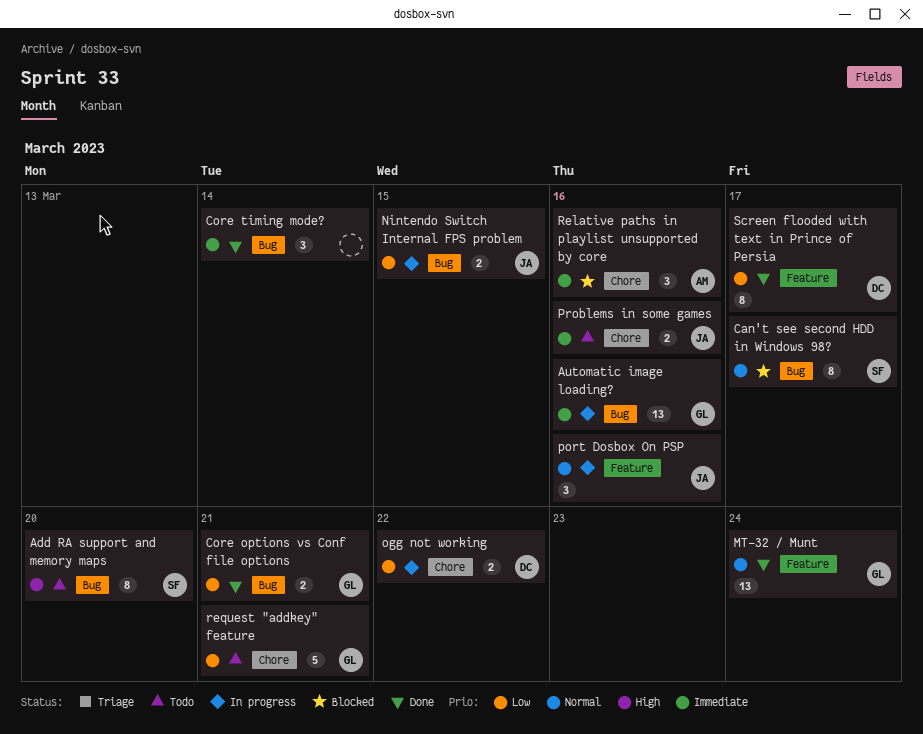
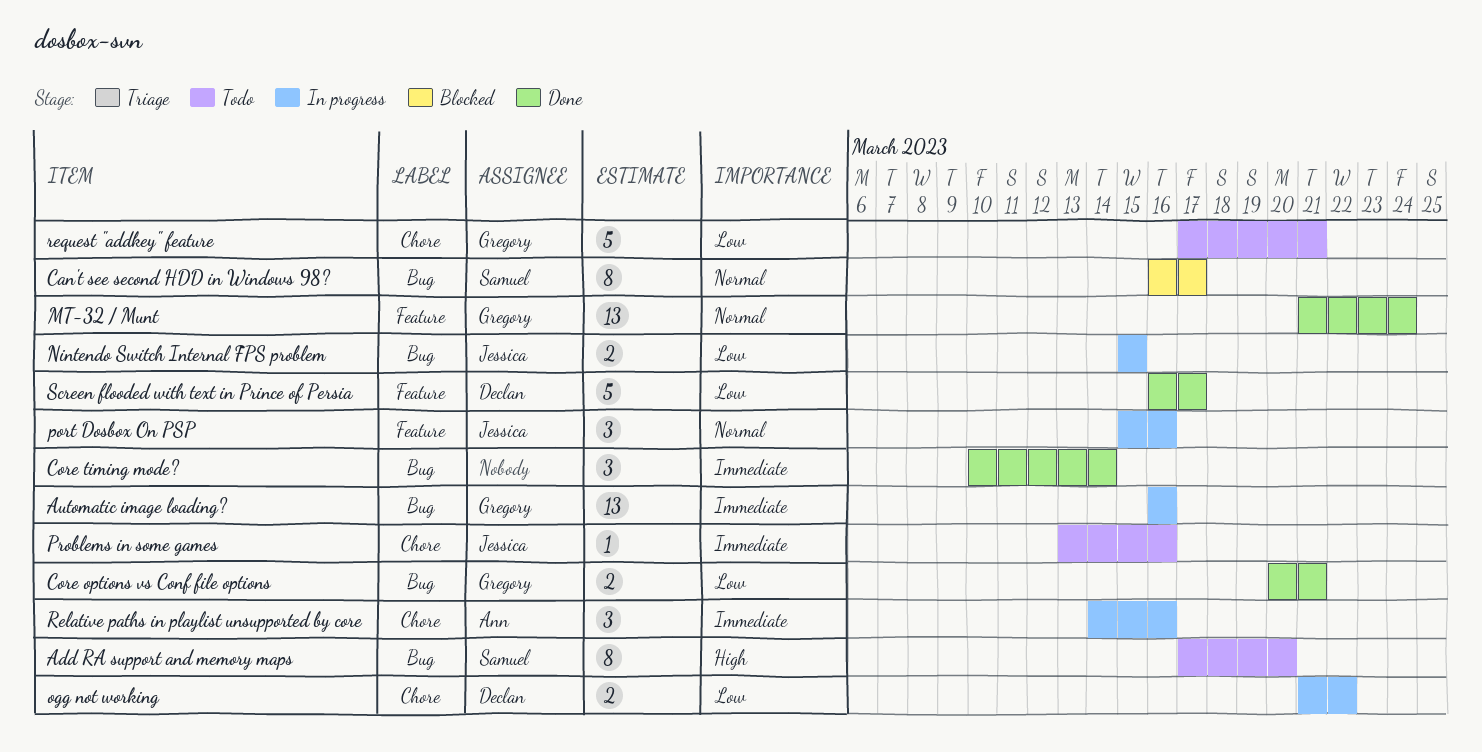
Problems in some games, estimate: 2 -> 1
Relative paths in playlist unsupported by core, status: Blocked -> In progress
Screen flooded with text in Prince of Persia, estimate: 8 -> 5

